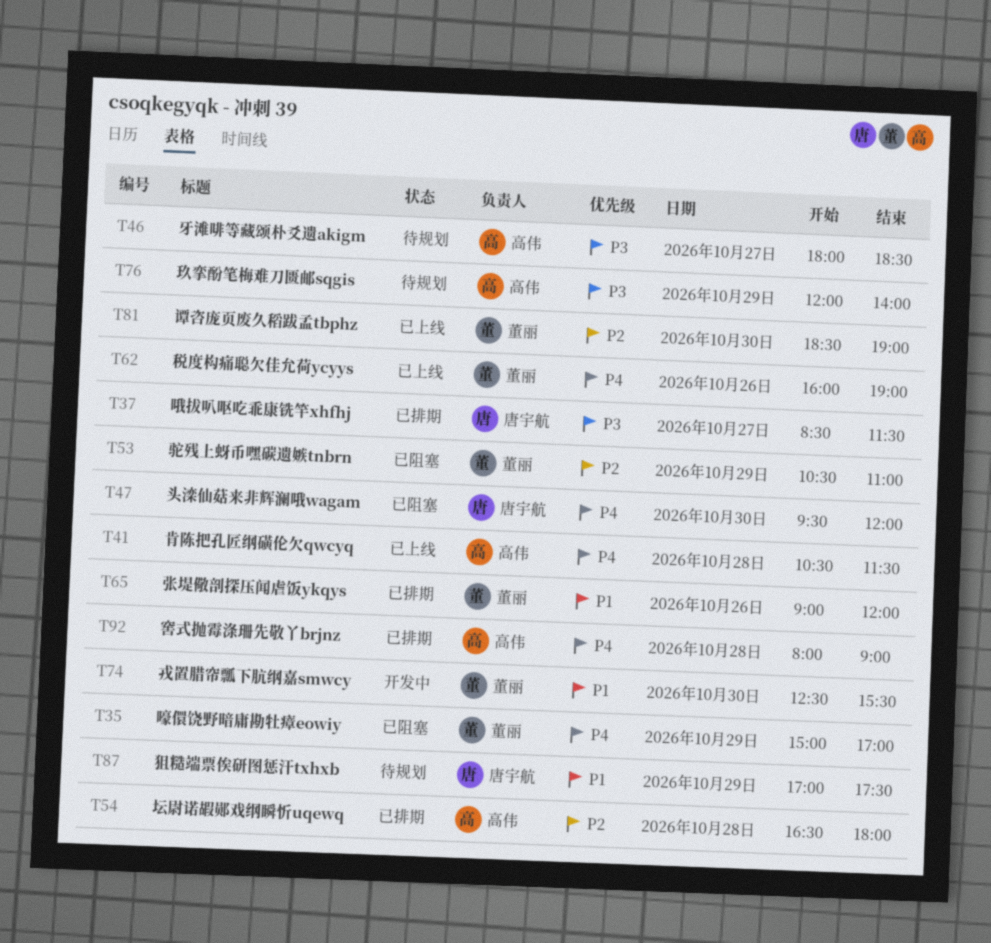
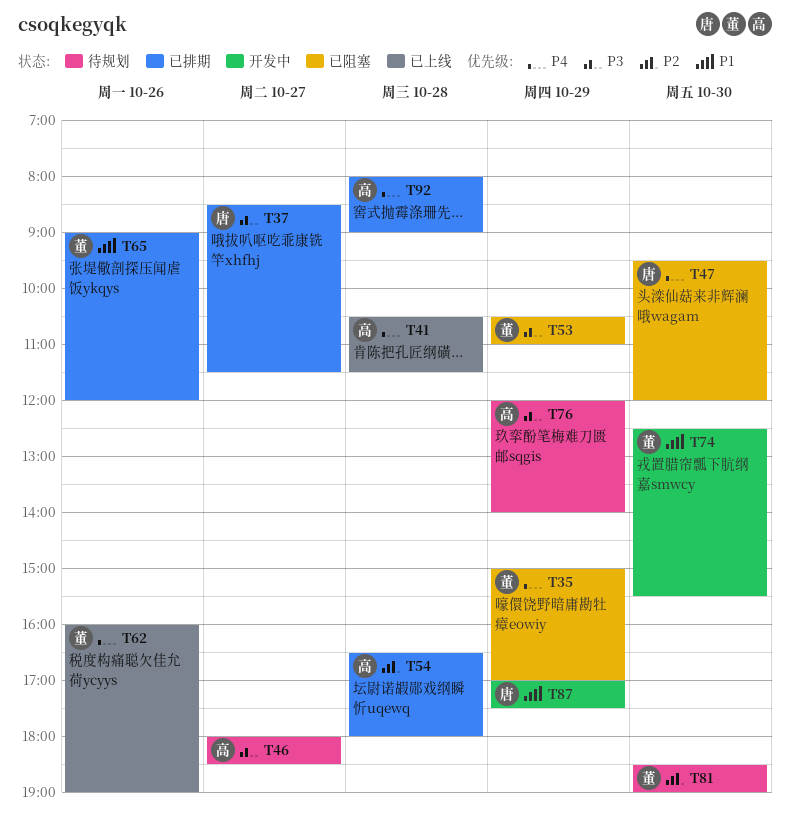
T53, priority: P2 -> P3
T81, status: 已上线 -> 待规划
T87, status: 待规划 -> 开发中

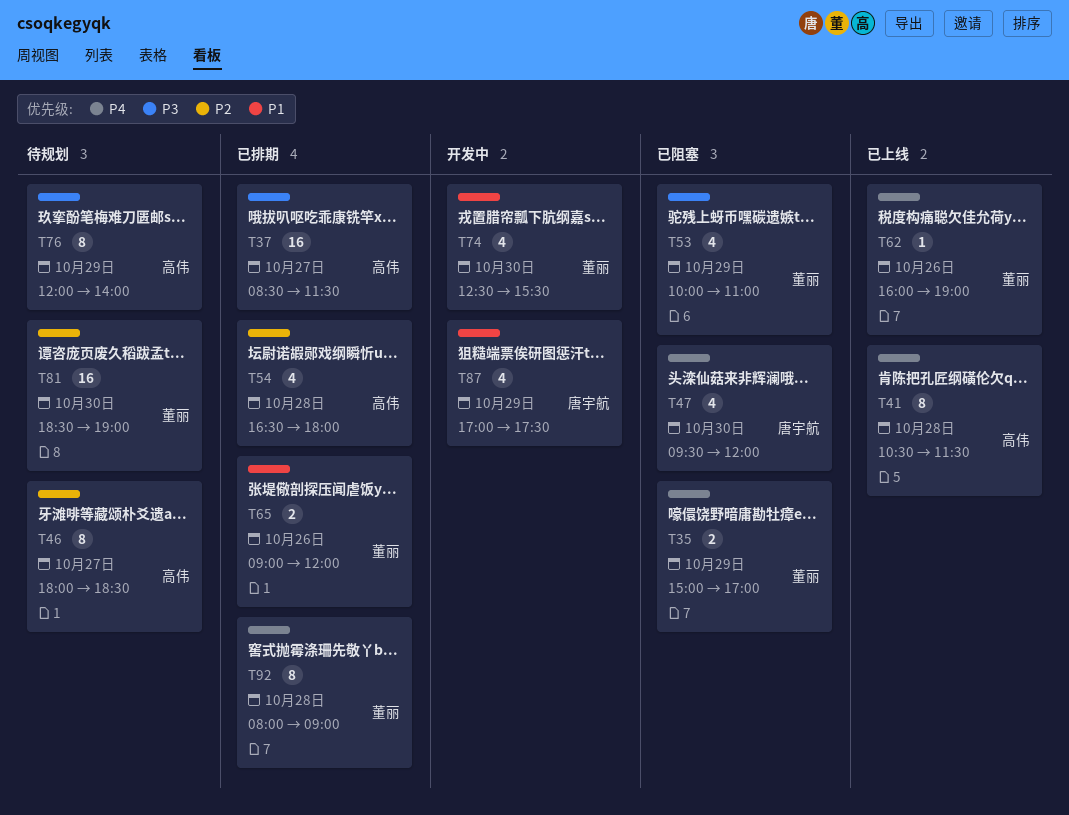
T37, owner: 唐宇航 -> 高伟
T46, priority: P3 -> P2
T53, begins: 10:30 -> 10:00
T92, owner: 高伟 -> 董丽

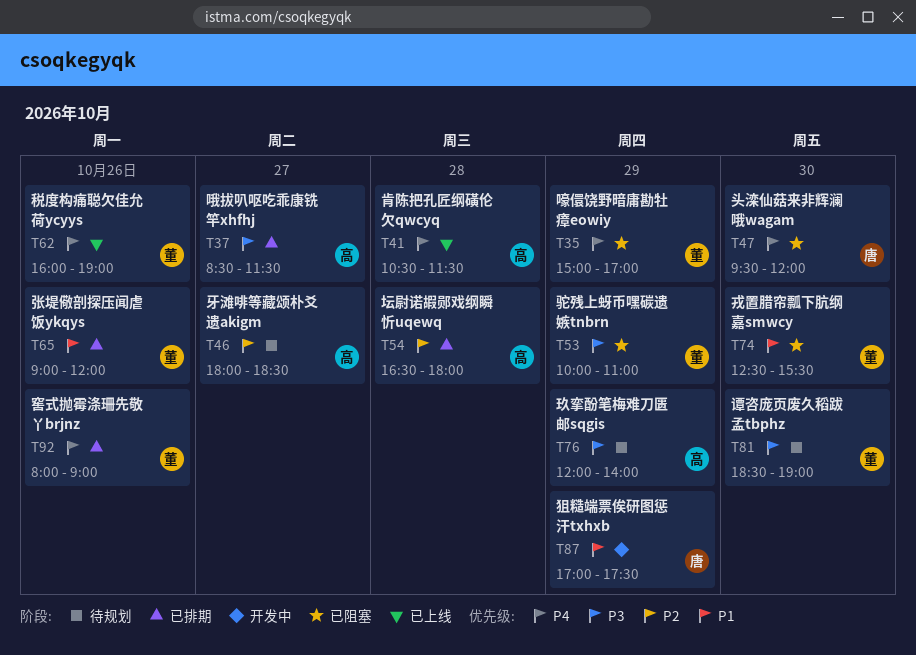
T74, status: 开发中 -> 已阻塞
T81, priority: P2 -> P3
T92, day: Oct 28 -> Oct 26

